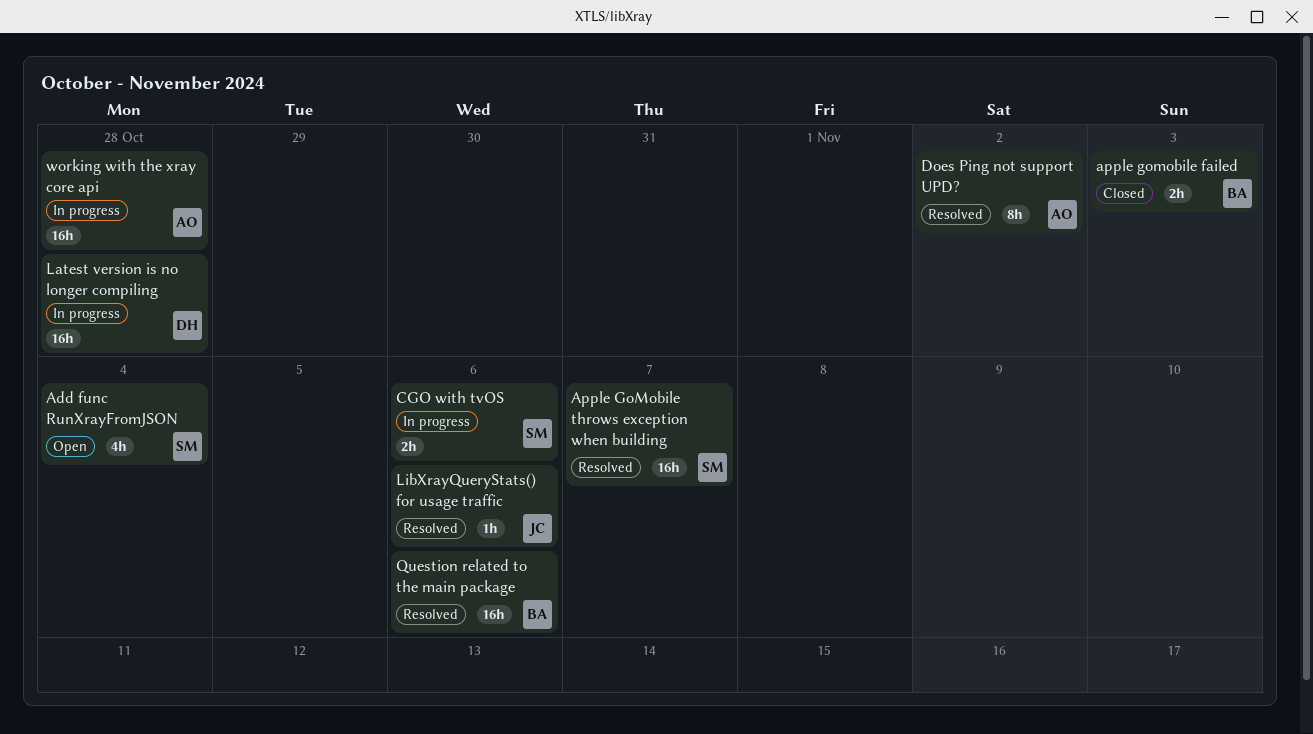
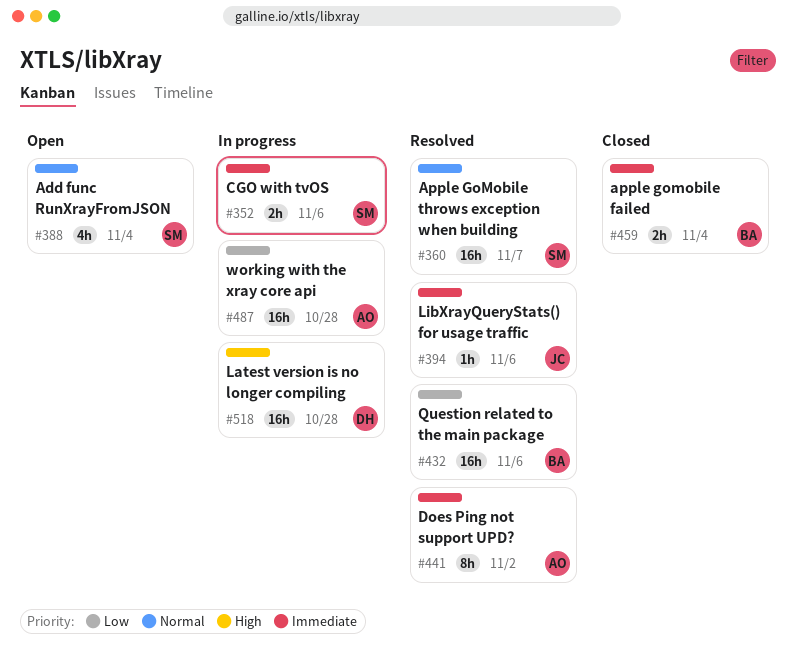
apple gomobile failed, due: Nov 3 -> Nov 4

